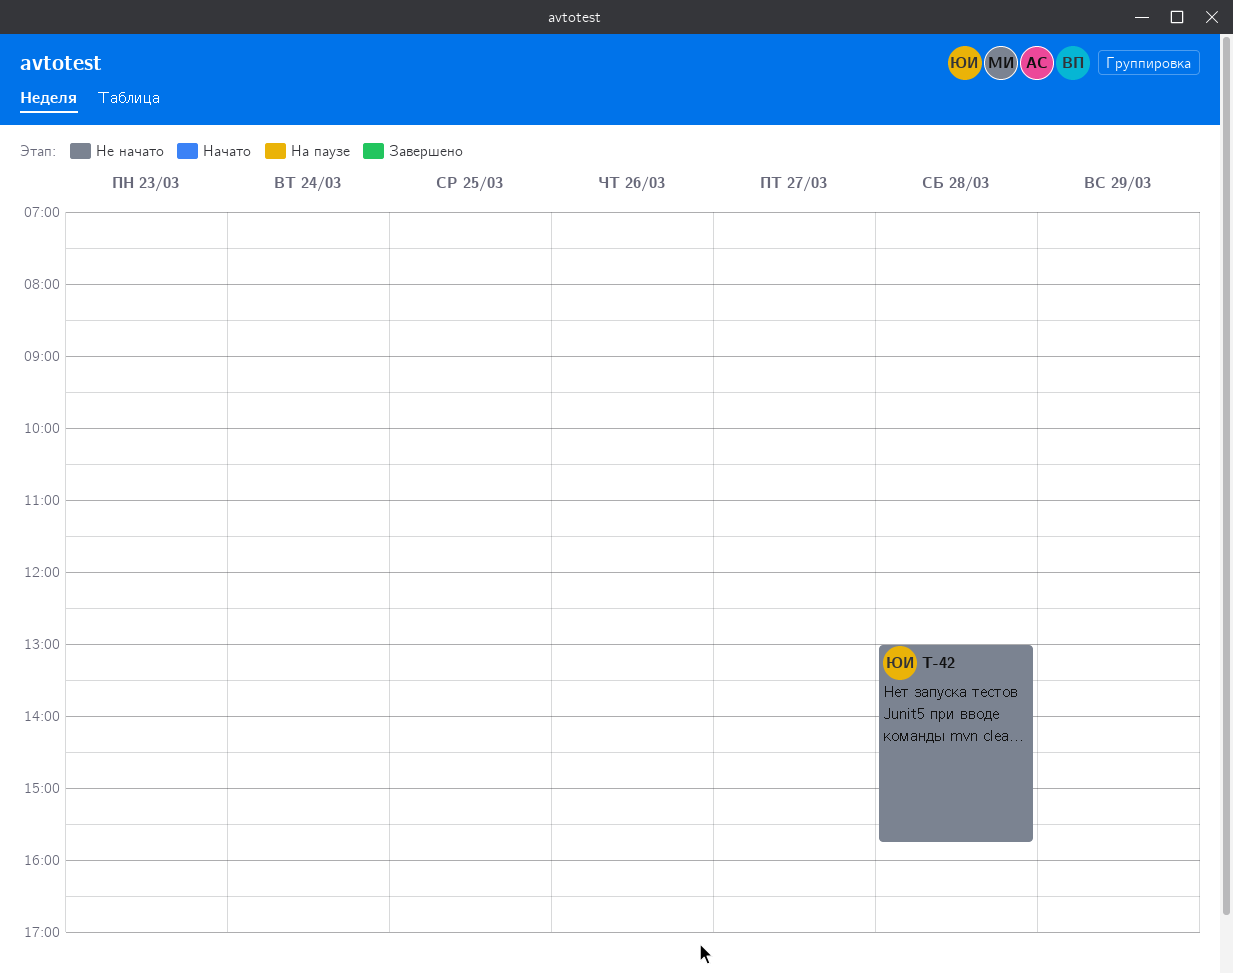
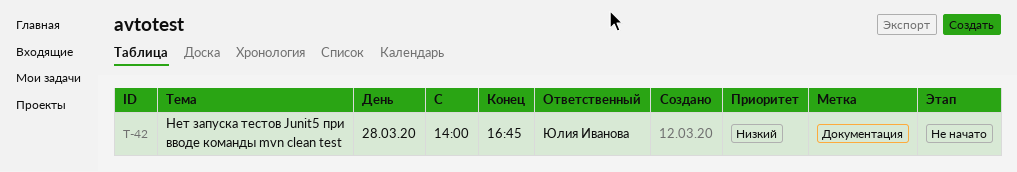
T-42, begins: 13:00 -> 14:00
T-42, ends: 15:45 -> 16:45

